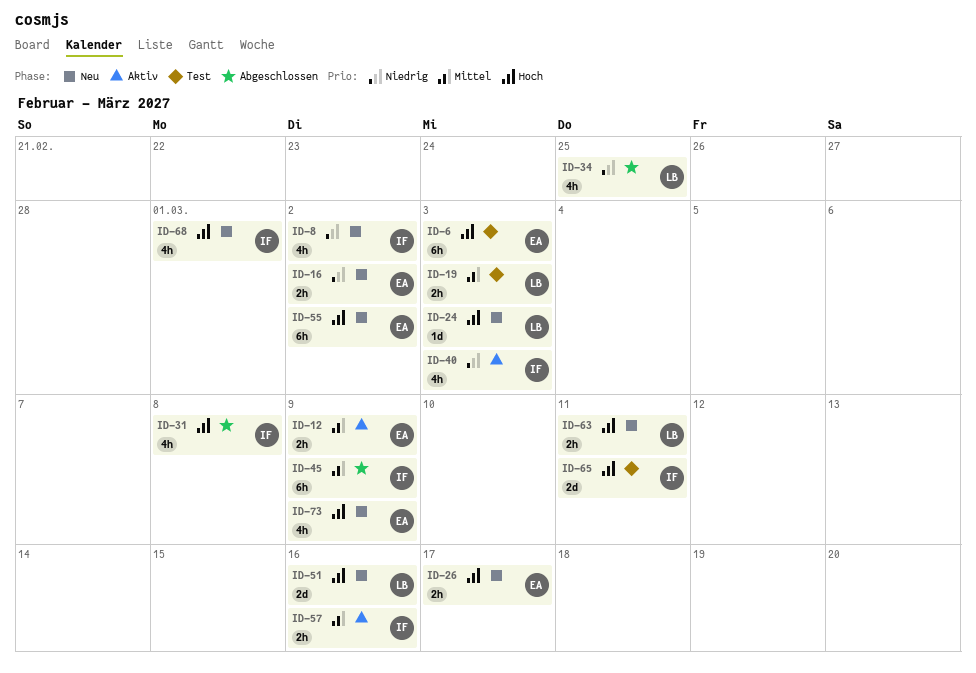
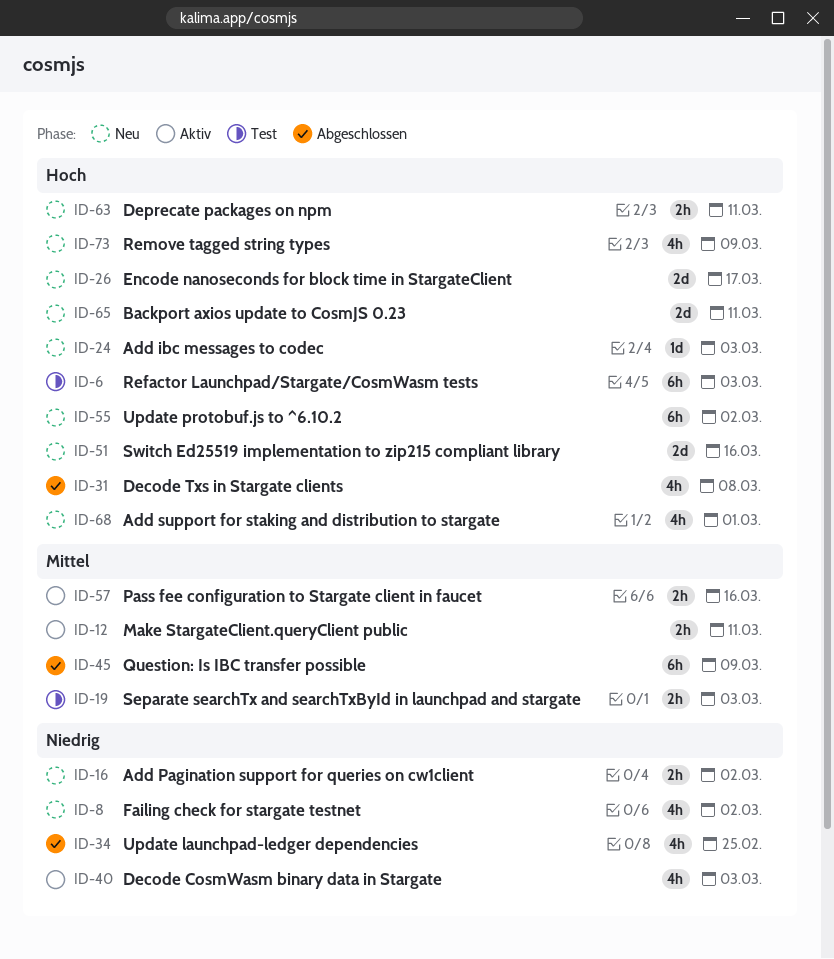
ID-12, due: Mar 9 -> Mar 11
ID-26, estimate: 2h -> 2d
ID-65, status: Test -> Neu

